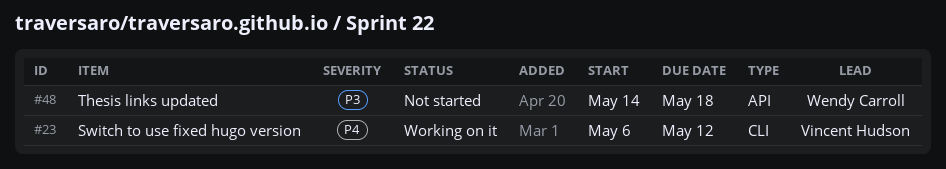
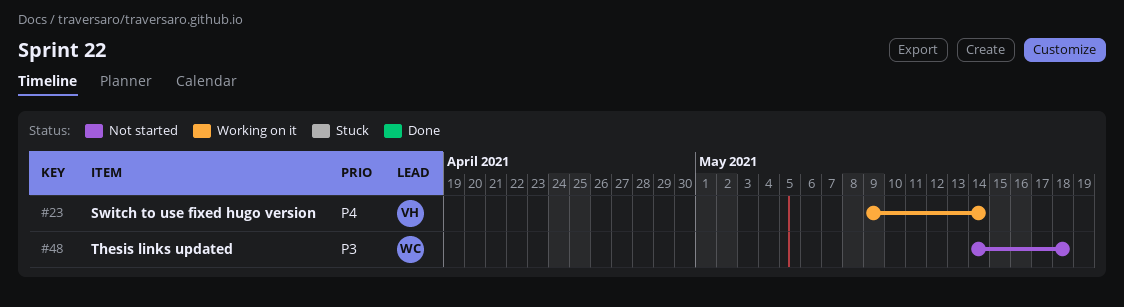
#23, start: May 6 -> May 9
#23, due: May 12 -> May 14

